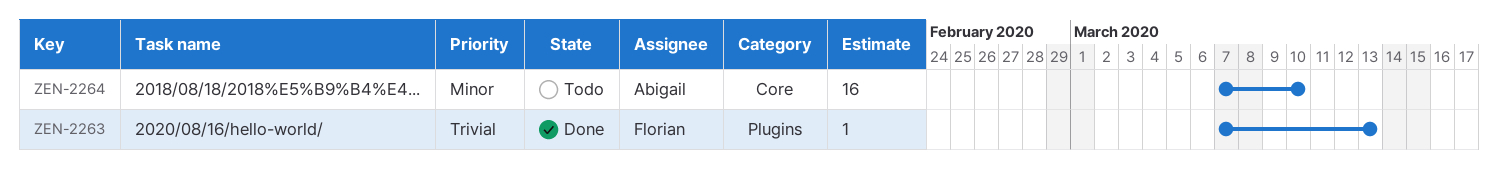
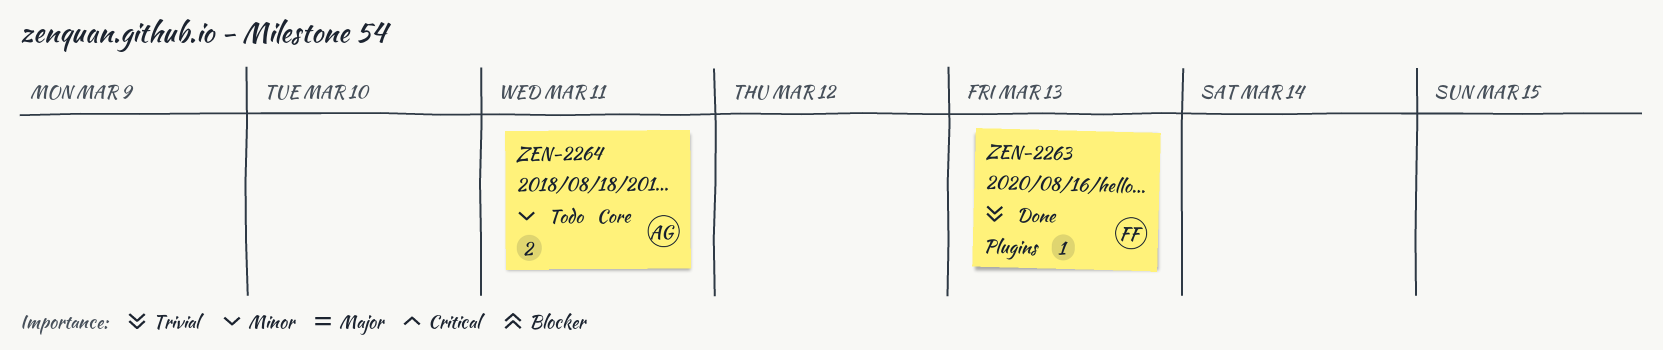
ZEN-2264, estimate: 16 -> 2
ZEN-2264, due: Mar 10 -> Mar 11

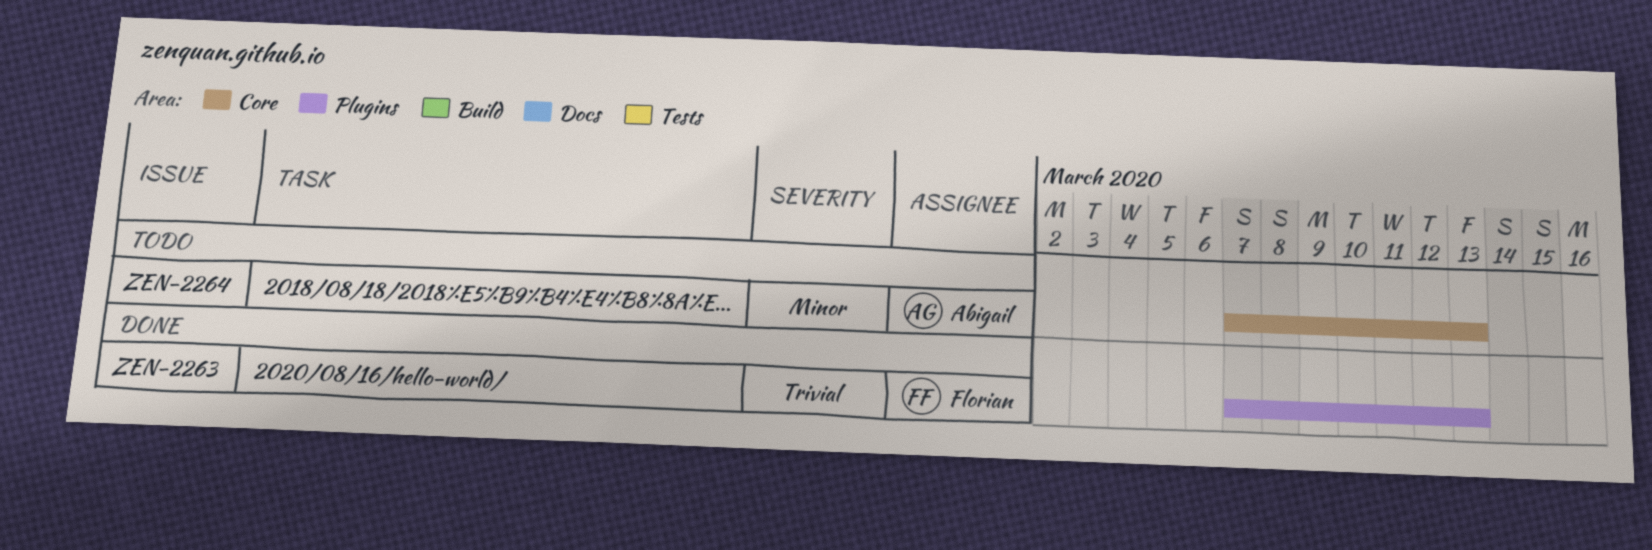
ZEN-2264, due: Mar 11 -> Mar 13

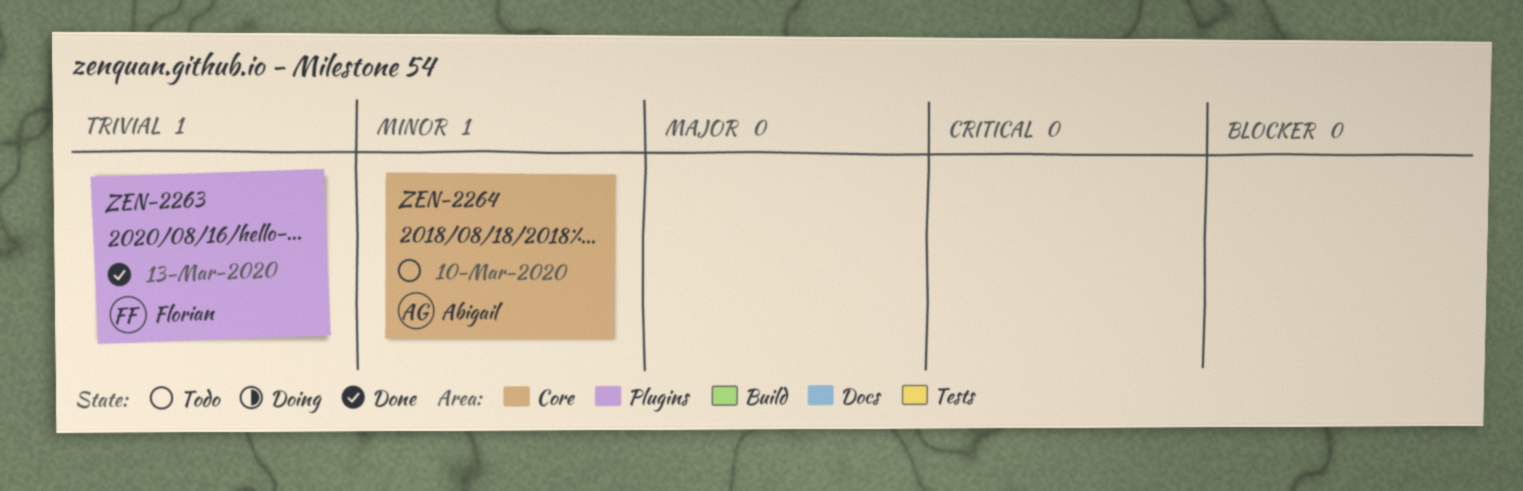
ZEN-2264, due: Mar 13 -> Mar 10

